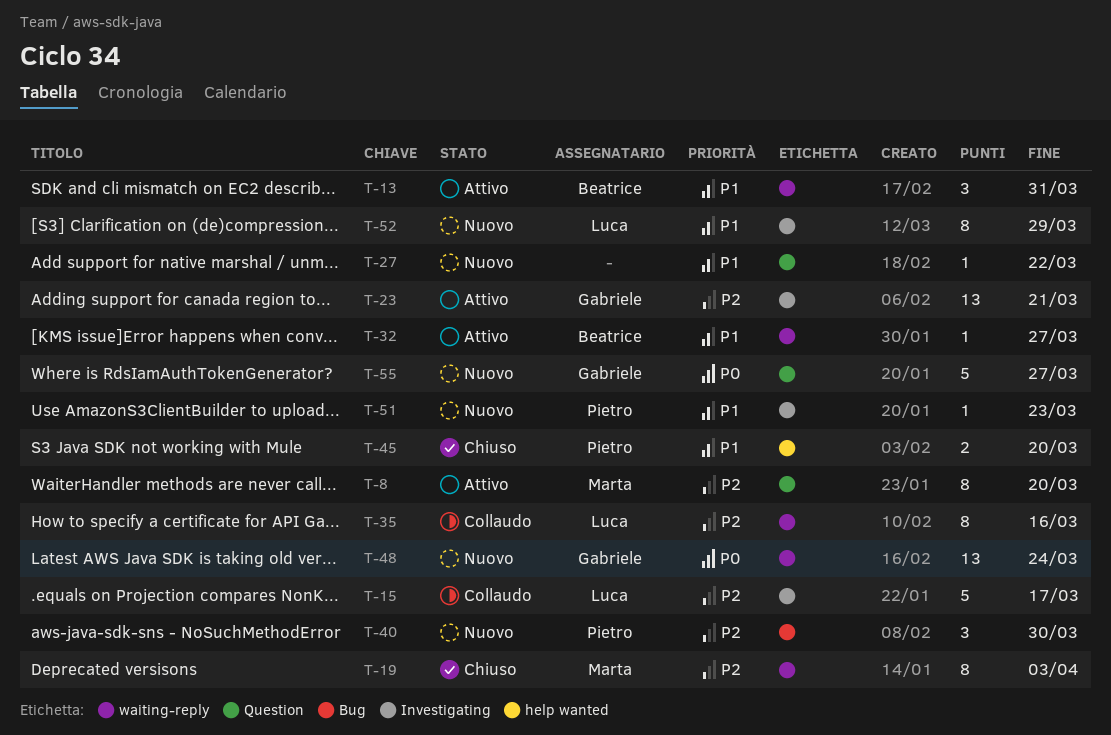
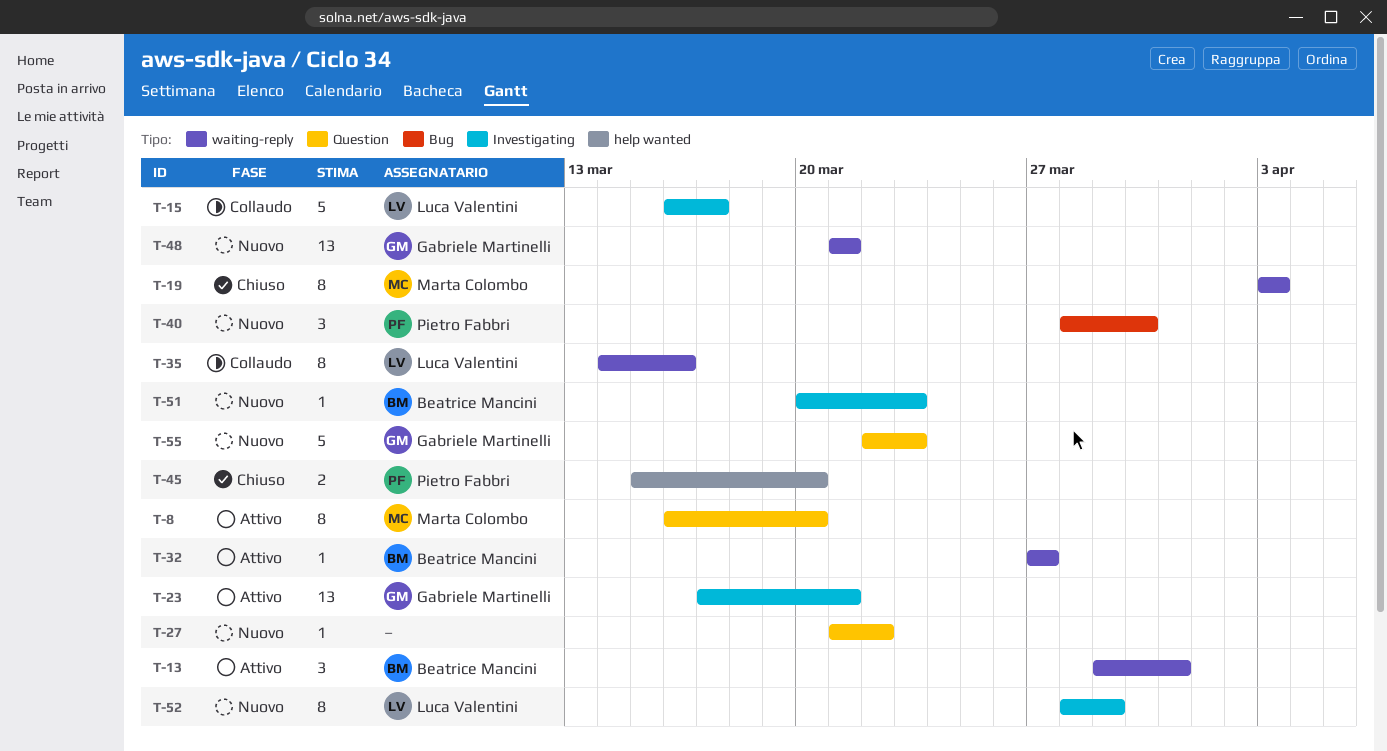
T-48, due: Mar 24 -> Mar 21
T-51, owner: Pietro Fabbri -> Beatrice Mancini
T-55, due: Mar 27 -> Mar 23

